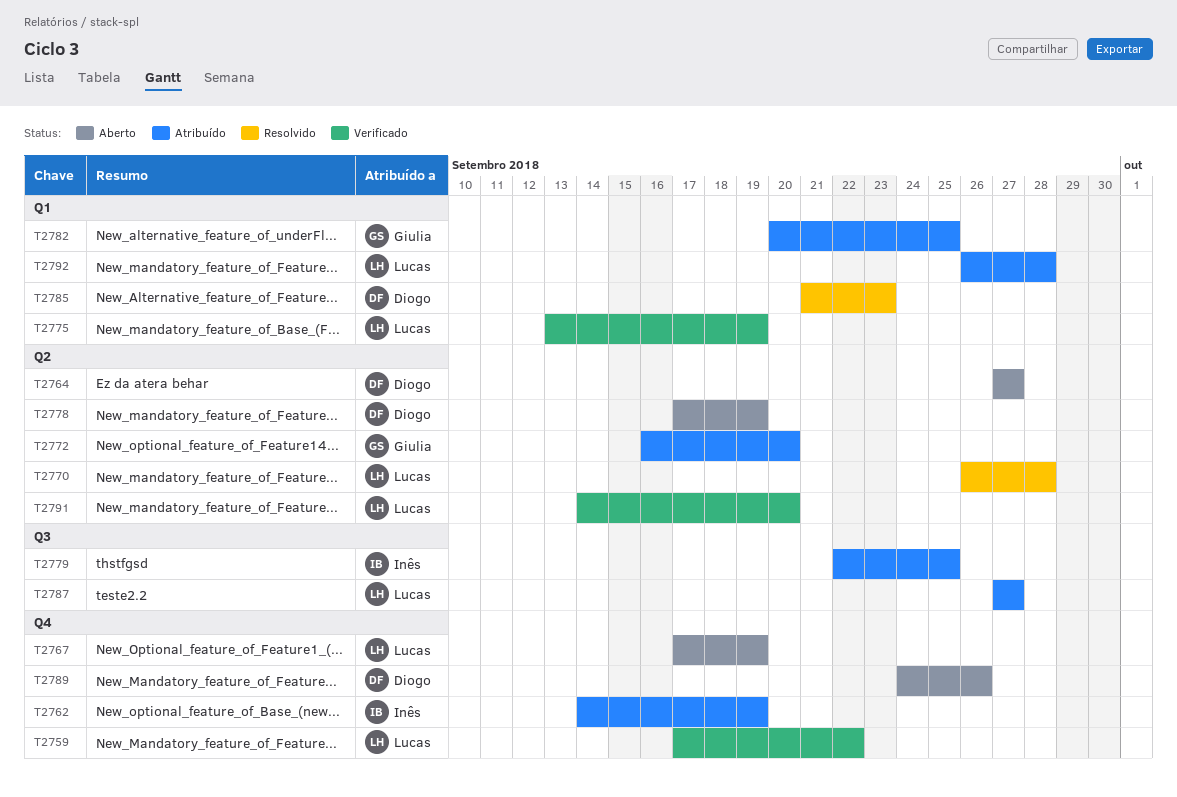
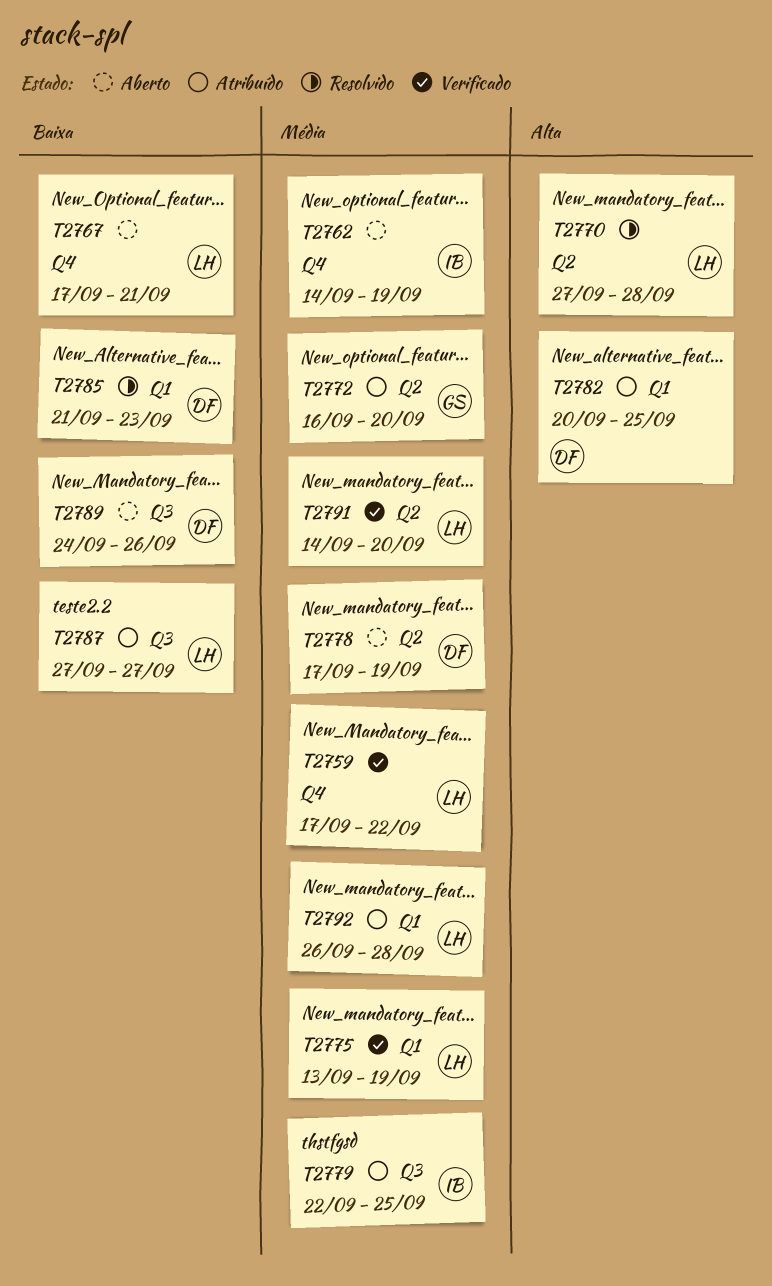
T2762, status: Atribuído -> Aberto
T2764: present -> none
T2767, due: Sep 19 -> Sep 21
T2770, start: Sep 26 -> Sep 27
T2782, owner: Giulia -> Diogo
T2789, label: Q4 -> Q3

